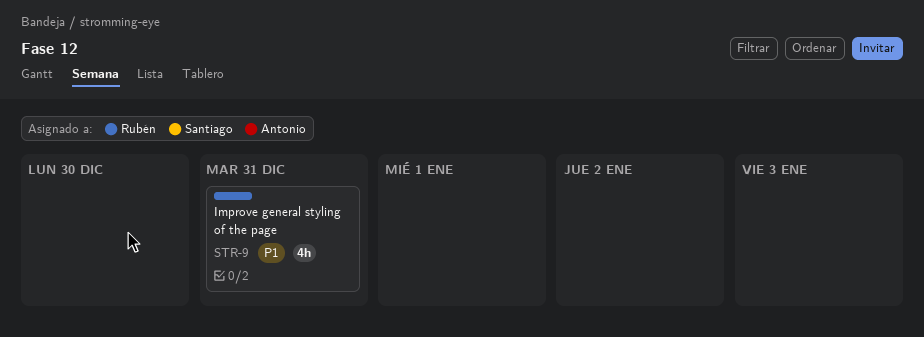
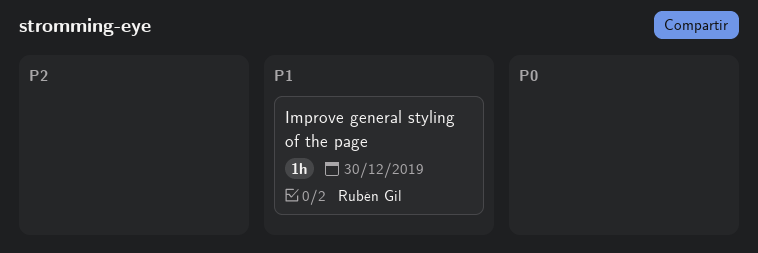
Improve general styling of the page, estimate: 4h -> 1h
Improve general styling of the page, due: Dec 31 -> Dec 30

